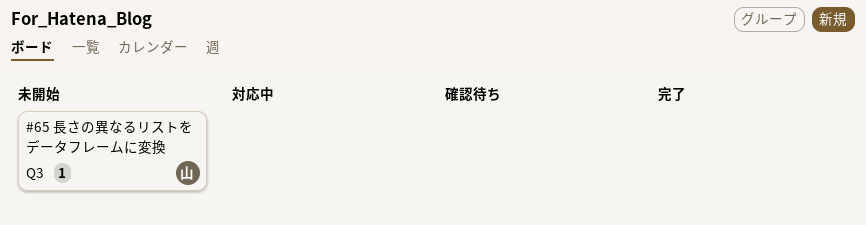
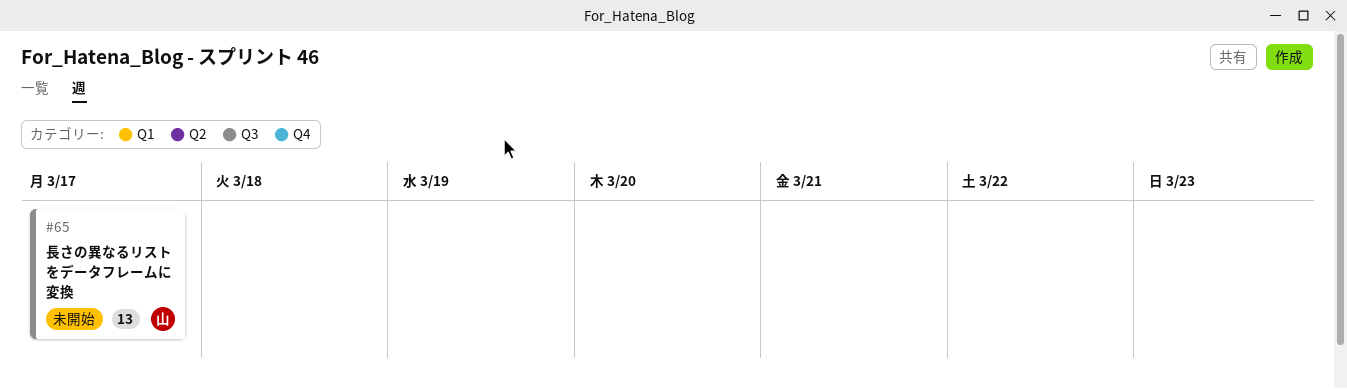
#65, estimate: 1 -> 13

